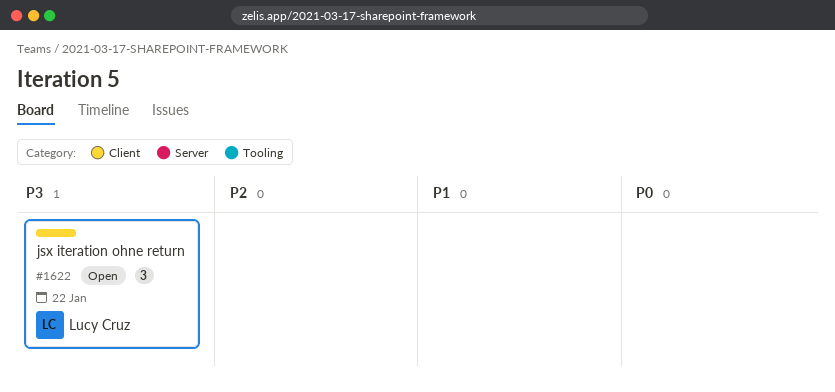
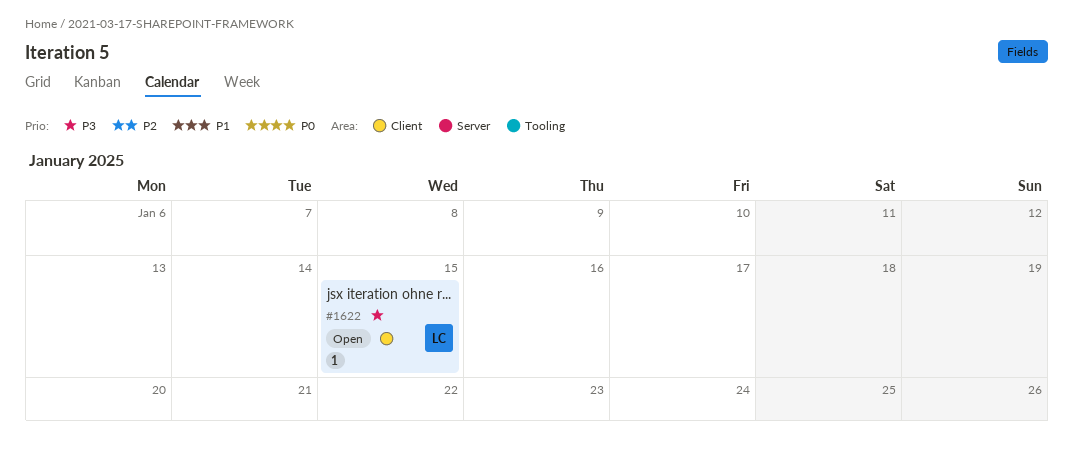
#1622, estimate: 3 -> 1
#1622, due: Jan 22 -> Jan 15

